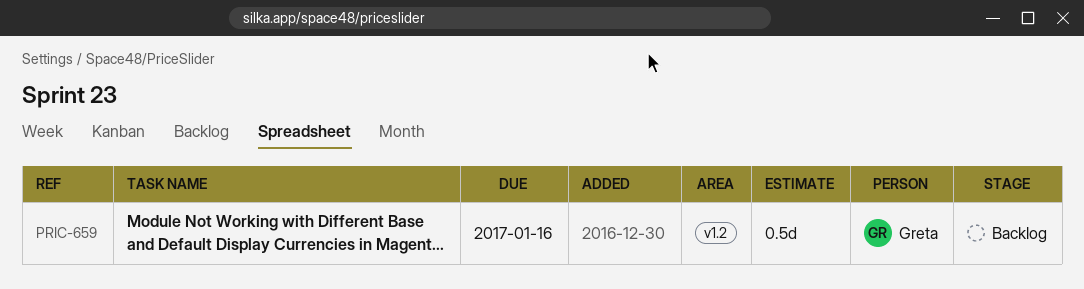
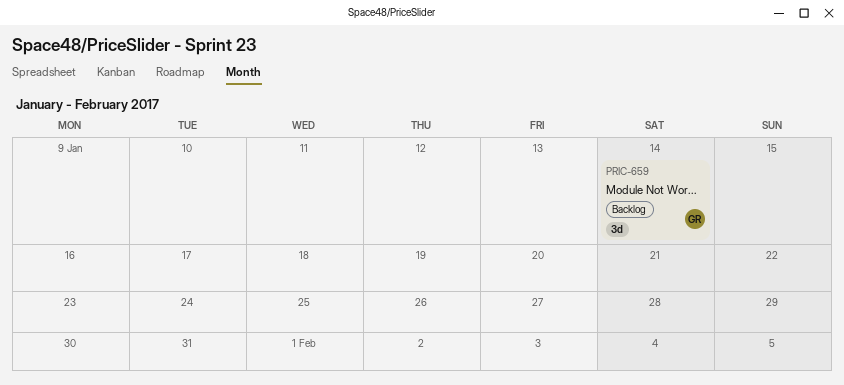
PRIC-659, estimate: 0.5d -> 3d
PRIC-659, due: Jan 16 -> Jan 14

